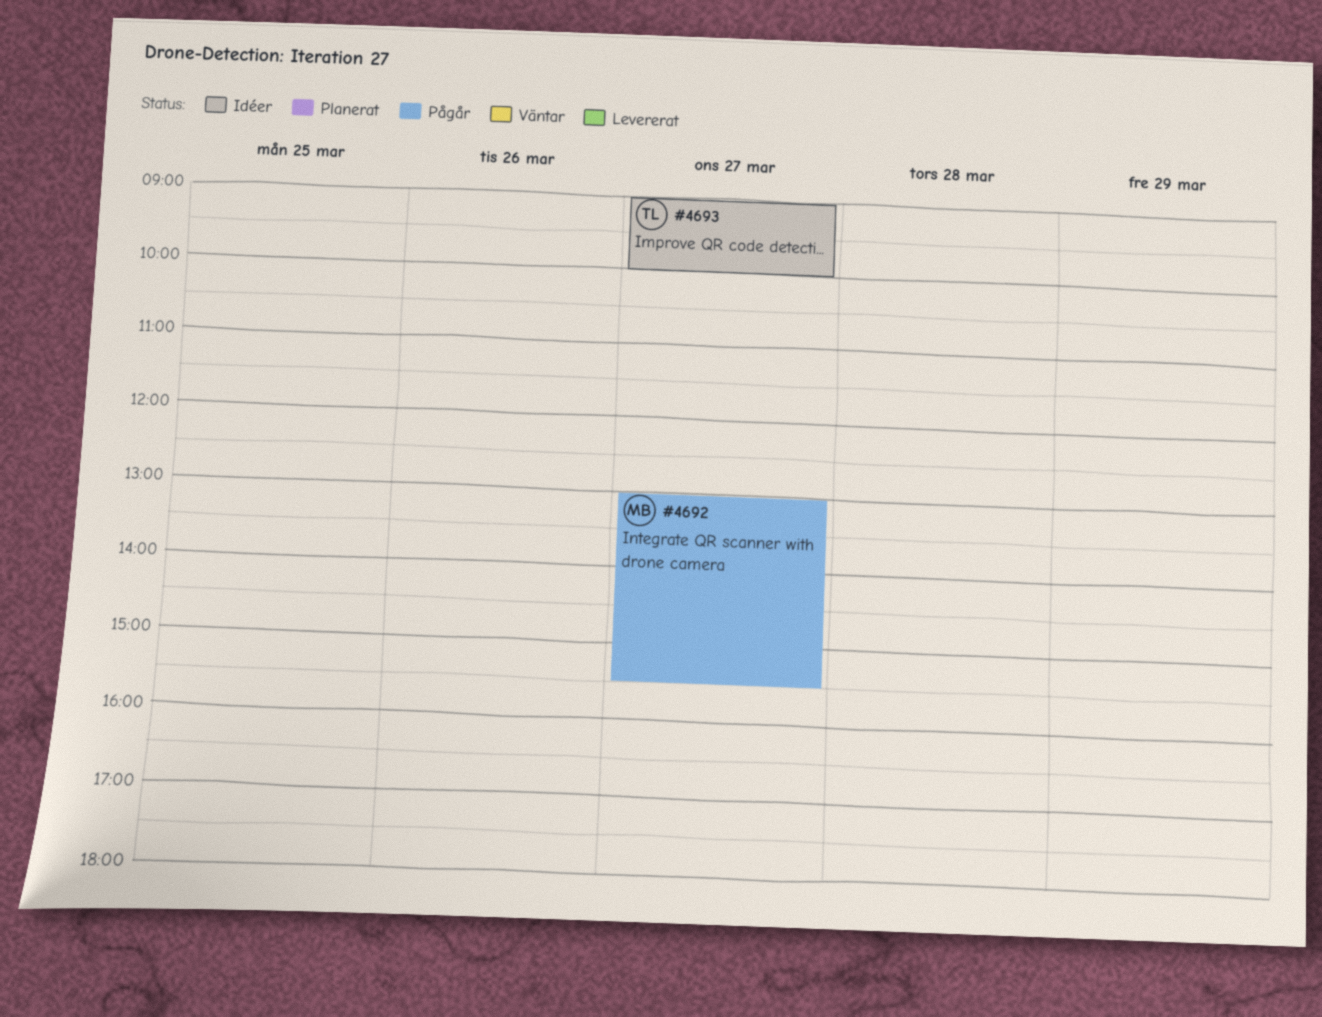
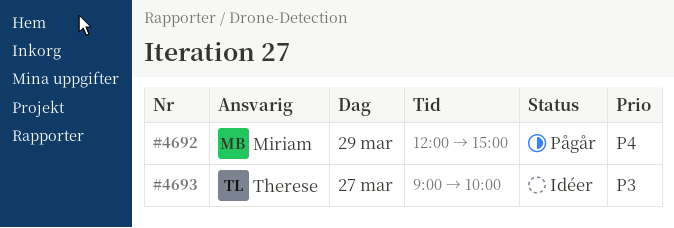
#4692, day: Mar 27 -> Mar 29
#4692, begins: 13:00 -> 12:00
#4692, ends: 15:30 -> 15:00

